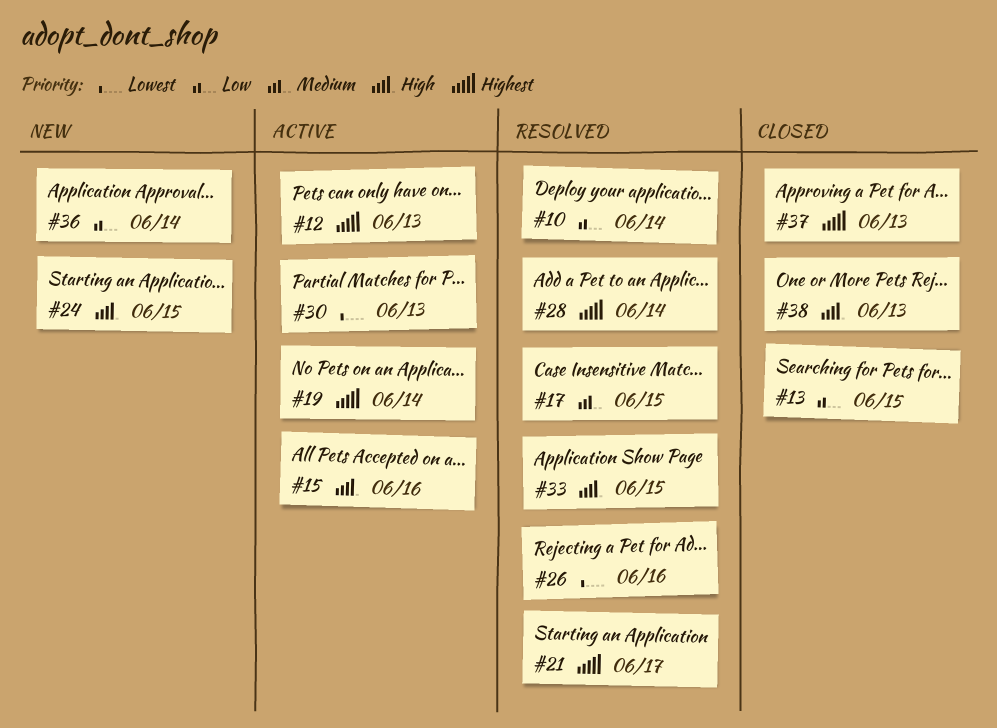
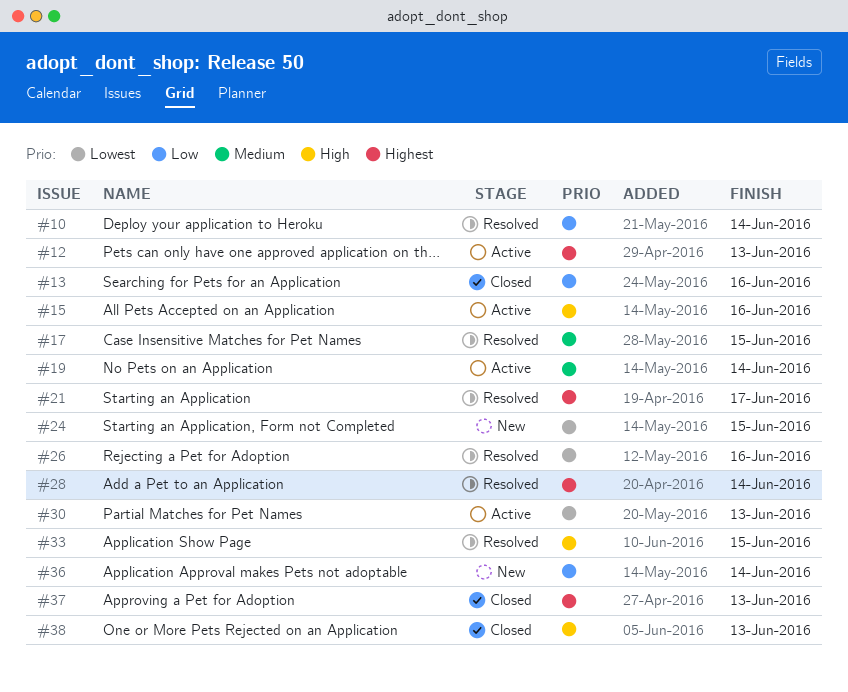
#13, due: Jun 15 -> Jun 16
#19, priority: Highest -> Medium
#24, priority: High -> Lowest

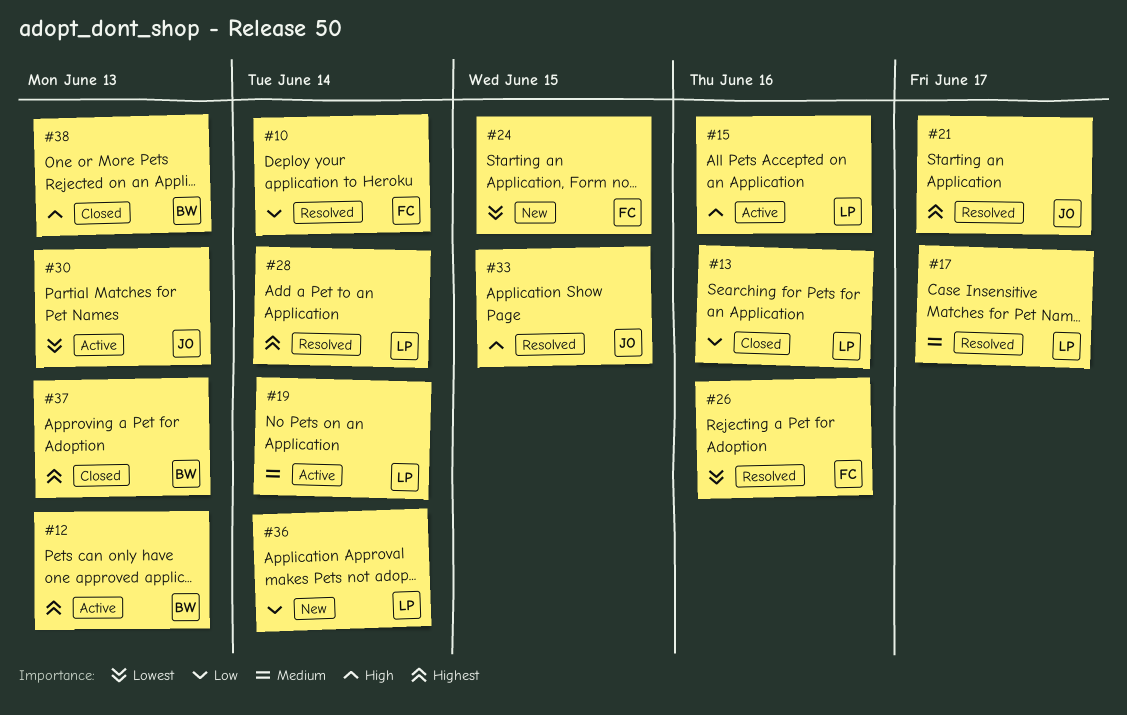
#17, due: Jun 15 -> Jun 17

